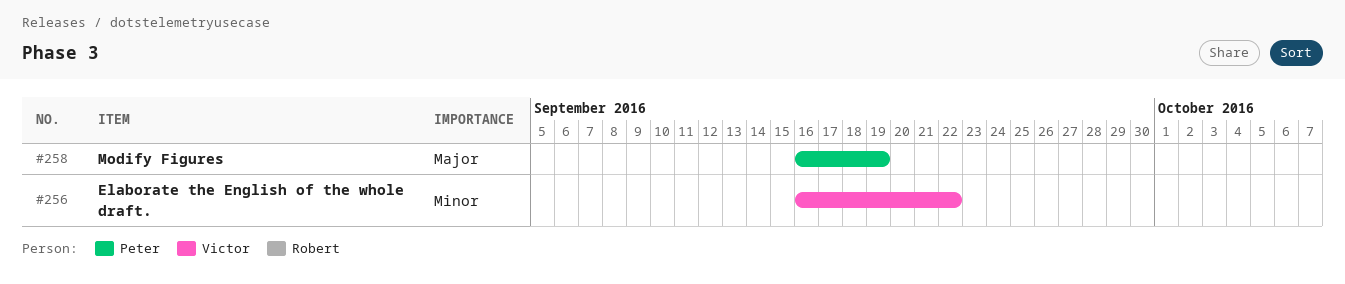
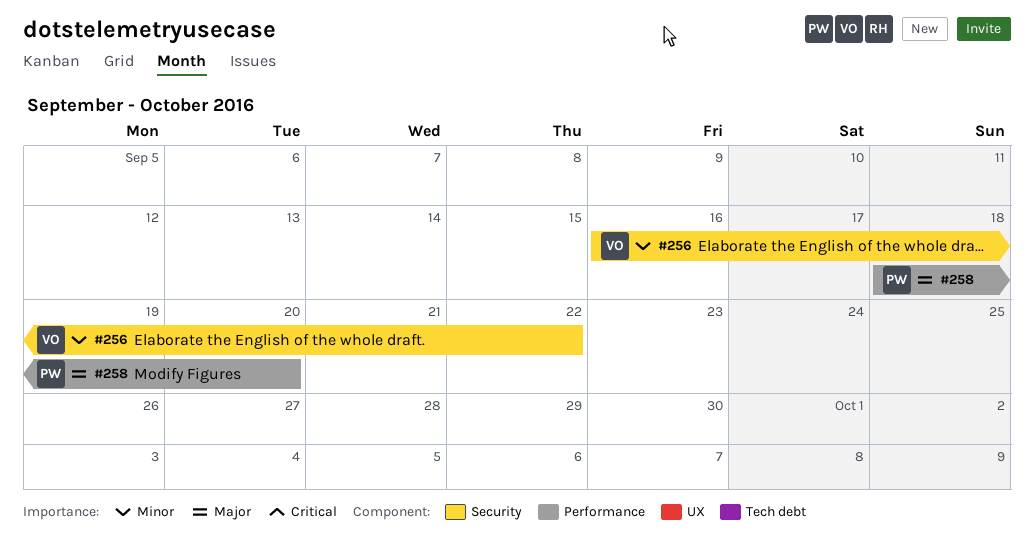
#258, start: Sep 16 -> Sep 18
#258, due: Sep 19 -> Sep 20

